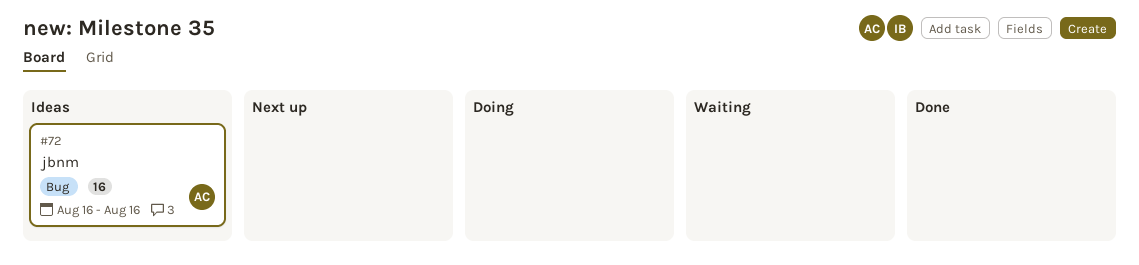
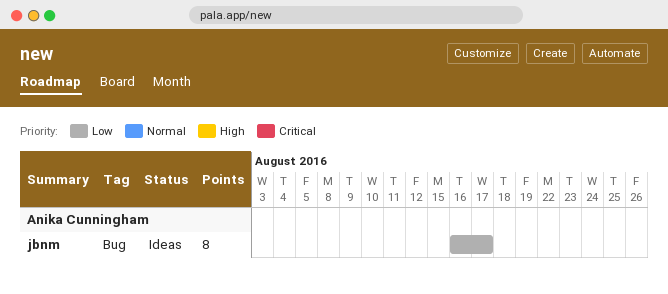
jbnm, estimate: 16 -> 8
jbnm, due: Aug 16 -> Aug 17

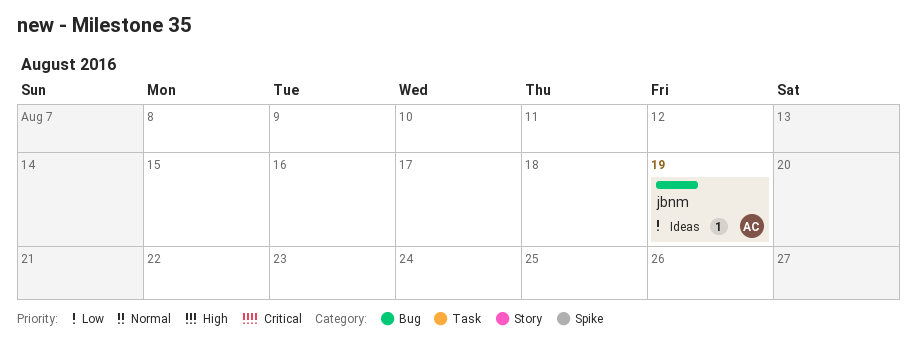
jbnm, estimate: 8 -> 1
jbnm, due: Aug 17 -> Aug 19

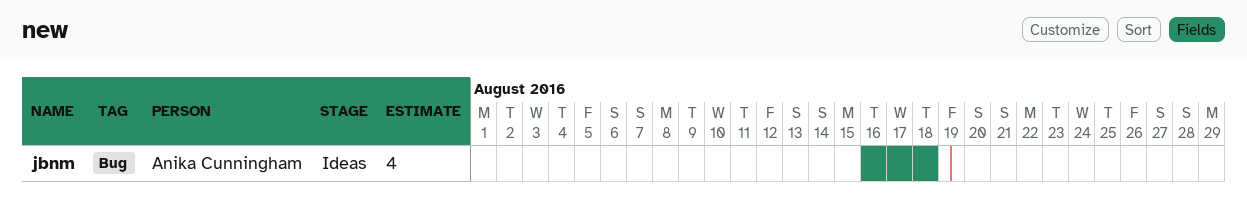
jbnm, estimate: 1 -> 4
jbnm, due: Aug 19 -> Aug 18

